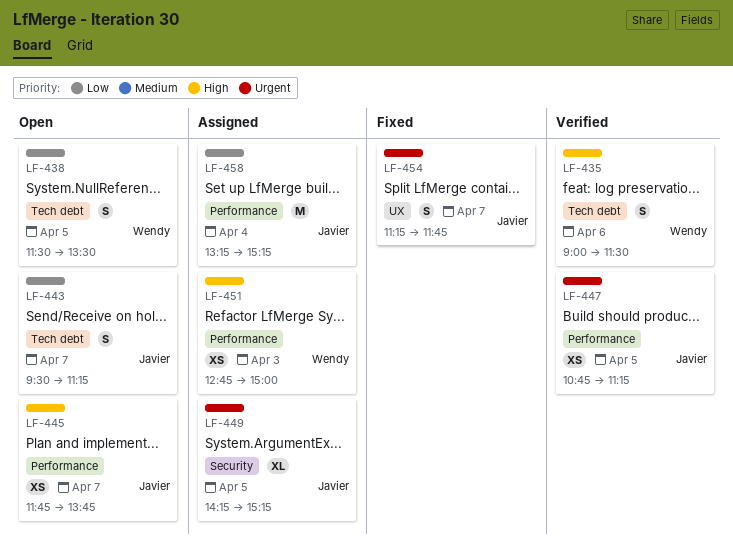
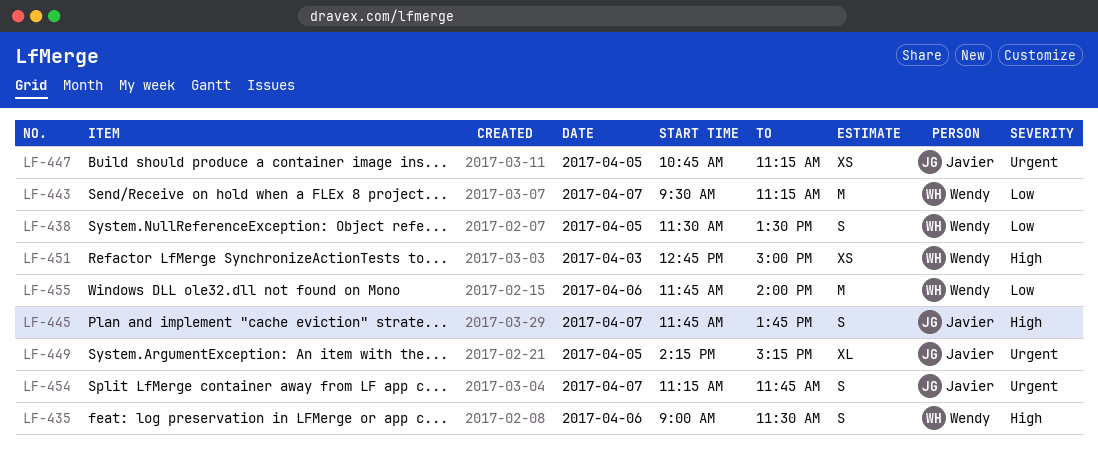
LF-443, owner: Javier -> Wendy
LF-443, estimate: S -> M
LF-445, estimate: XS -> S
LF-455: none -> present
LF-458: present -> none

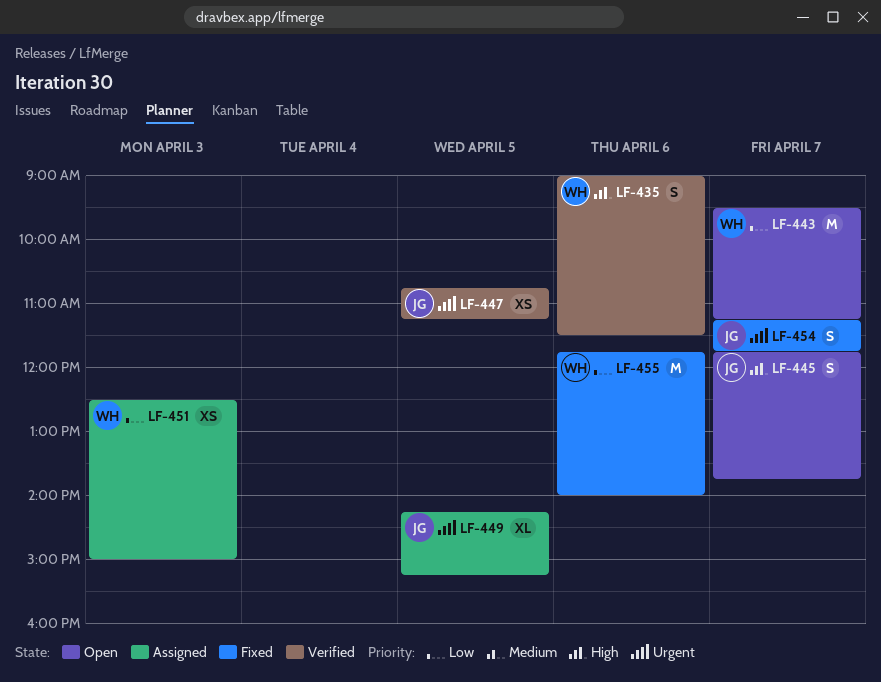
LF-438: present -> none
LF-451, priority: High -> Low
LF-451, begins: 12:45 -> 12:30

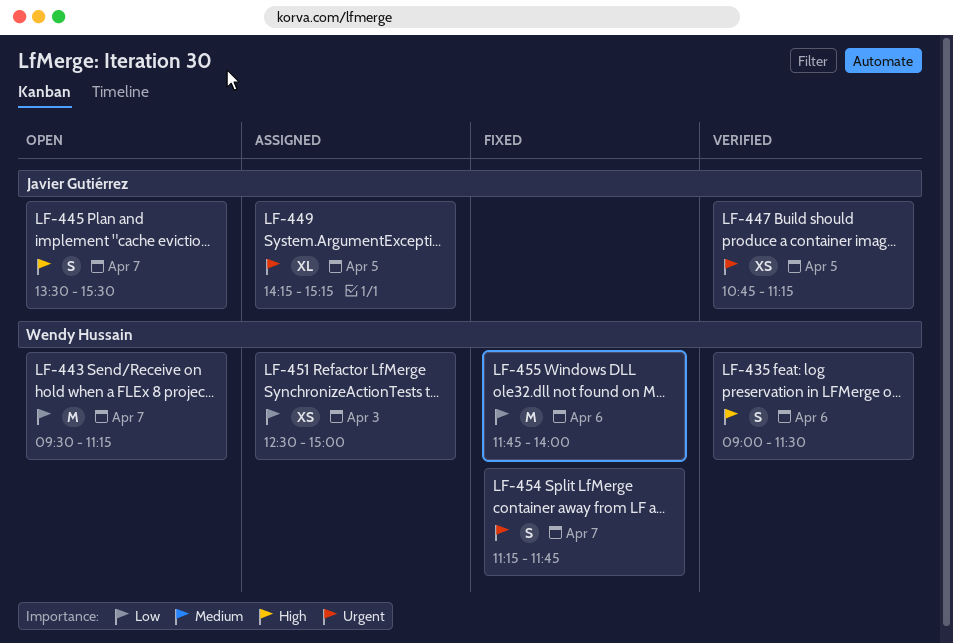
LF-445, begins: 11:45 -> 13:30
LF-445, ends: 13:45 -> 15:30
LF-454, owner: Javier Gutiérrez -> Wendy Hussain

